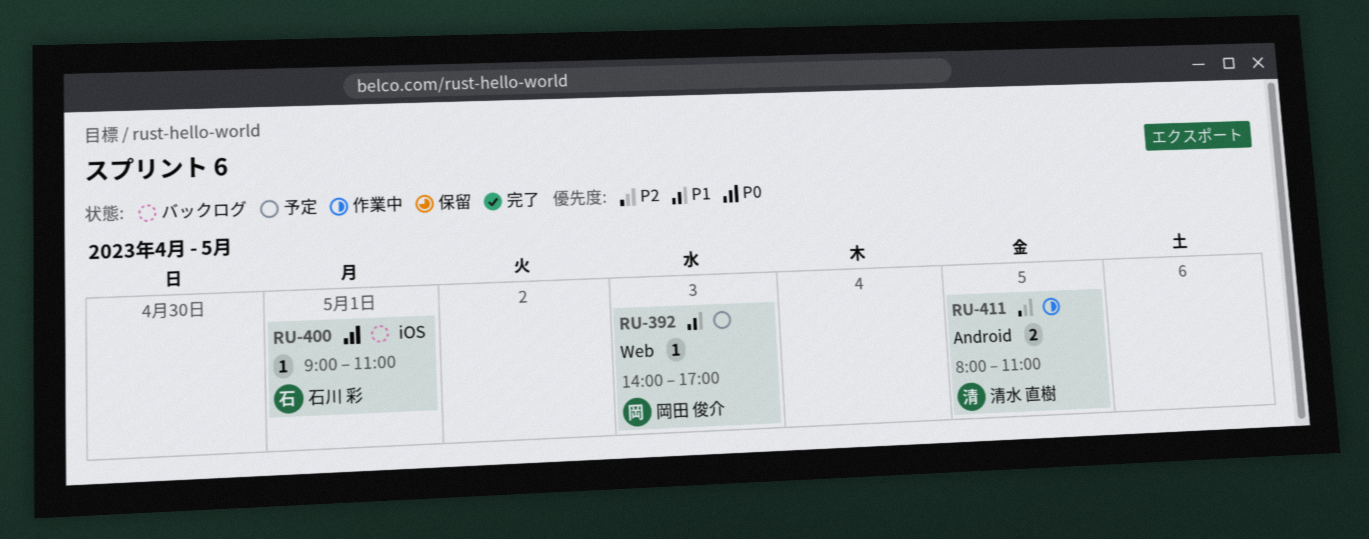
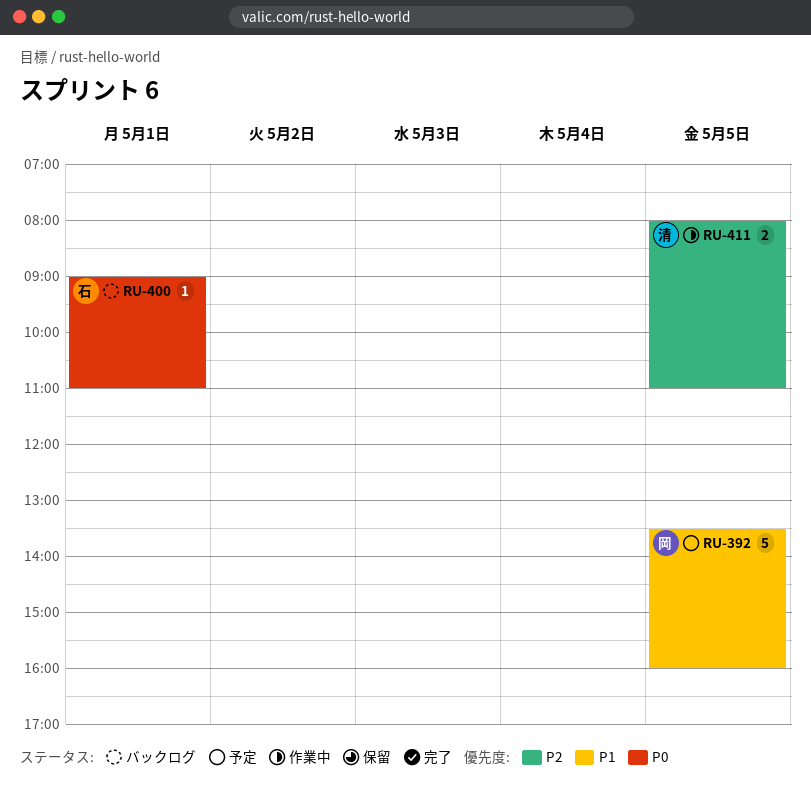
RU-392, estimate: 1 -> 5
RU-392, day: May 3 -> May 5
RU-392, begins: 14:00 -> 13:30
RU-392, ends: 17:00 -> 16:00

